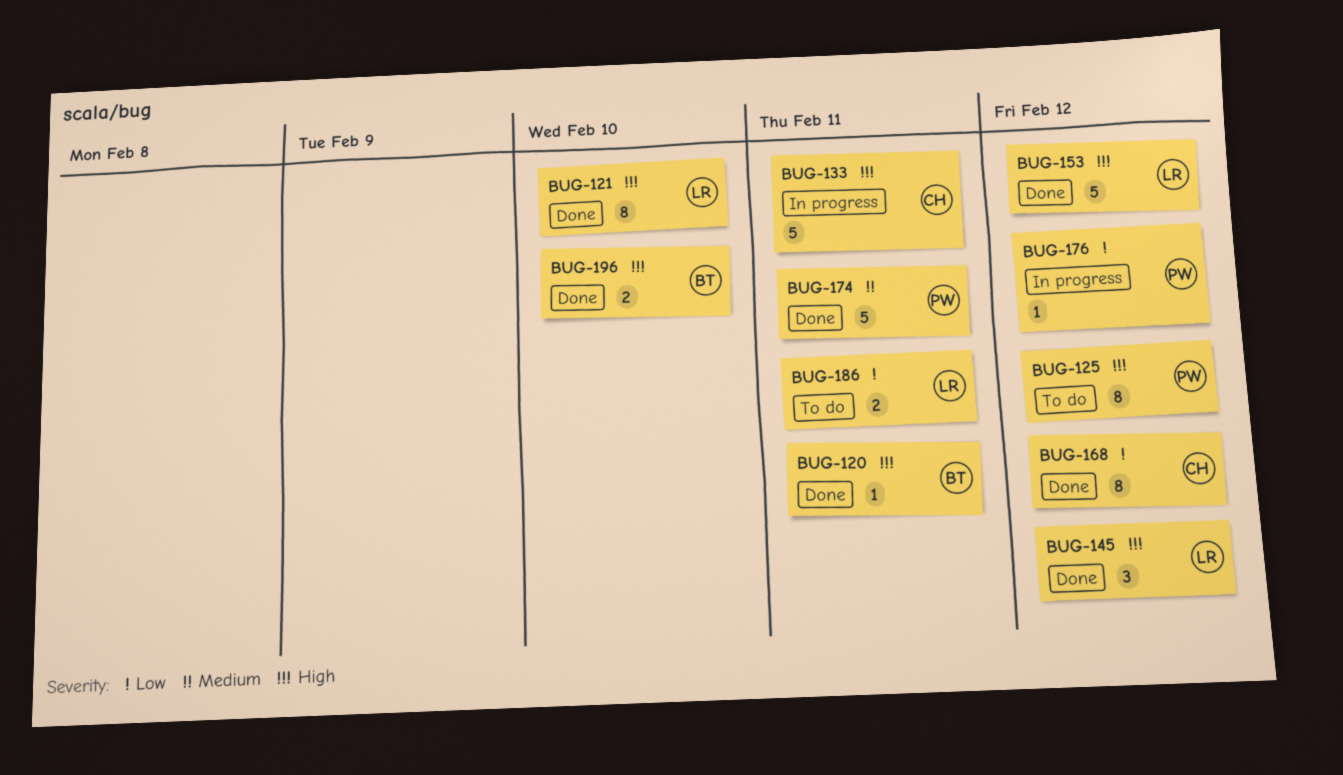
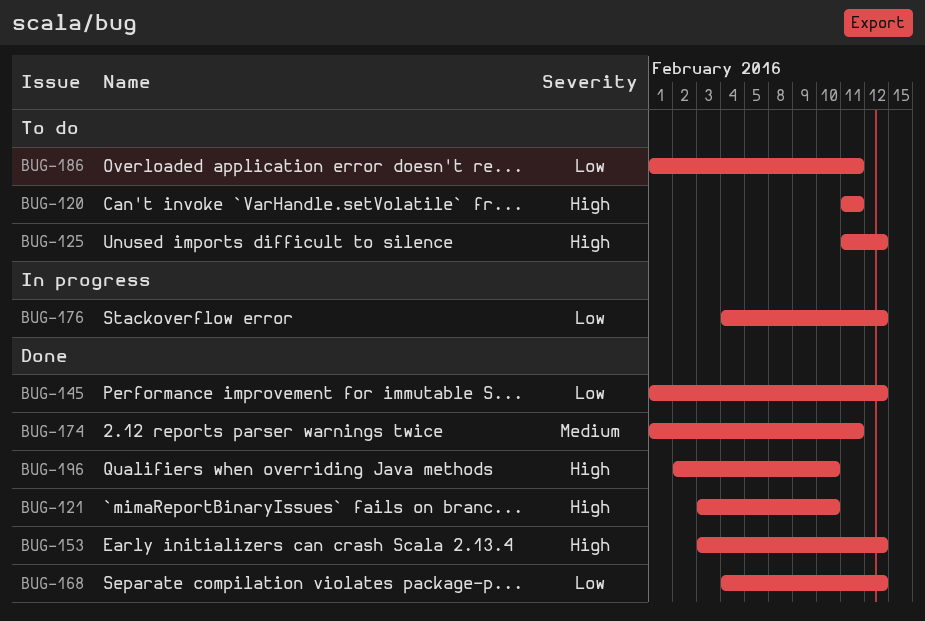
BUG-120, status: Done -> To do
BUG-133: present -> none
BUG-145, priority: High -> Low

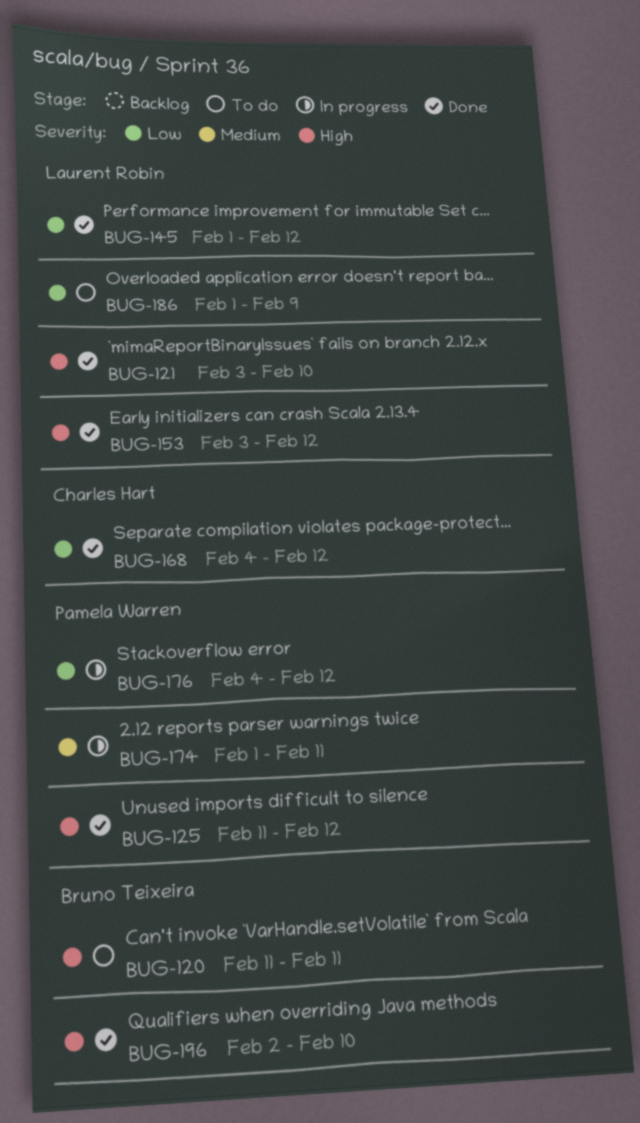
BUG-125, status: To do -> Done
BUG-174, status: Done -> In progress
BUG-186, due: Feb 11 -> Feb 9

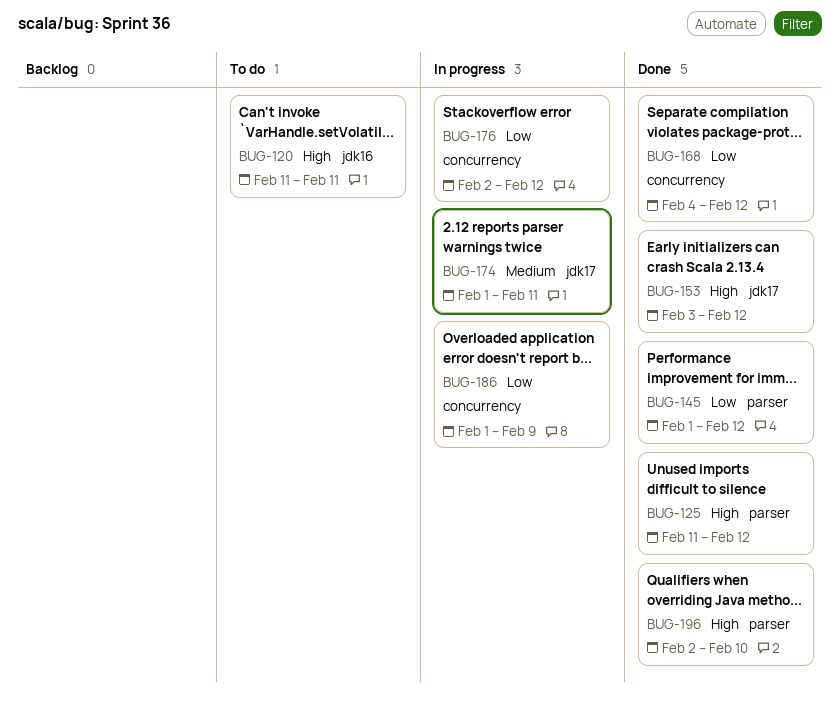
BUG-121: present -> none
BUG-176, start: Feb 4 -> Feb 2
BUG-186, status: To do -> In progress

